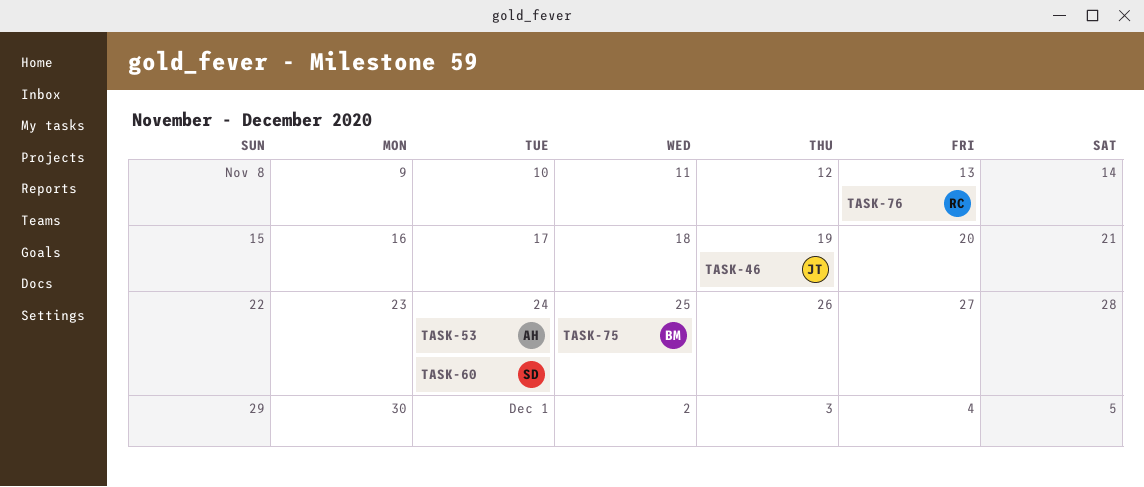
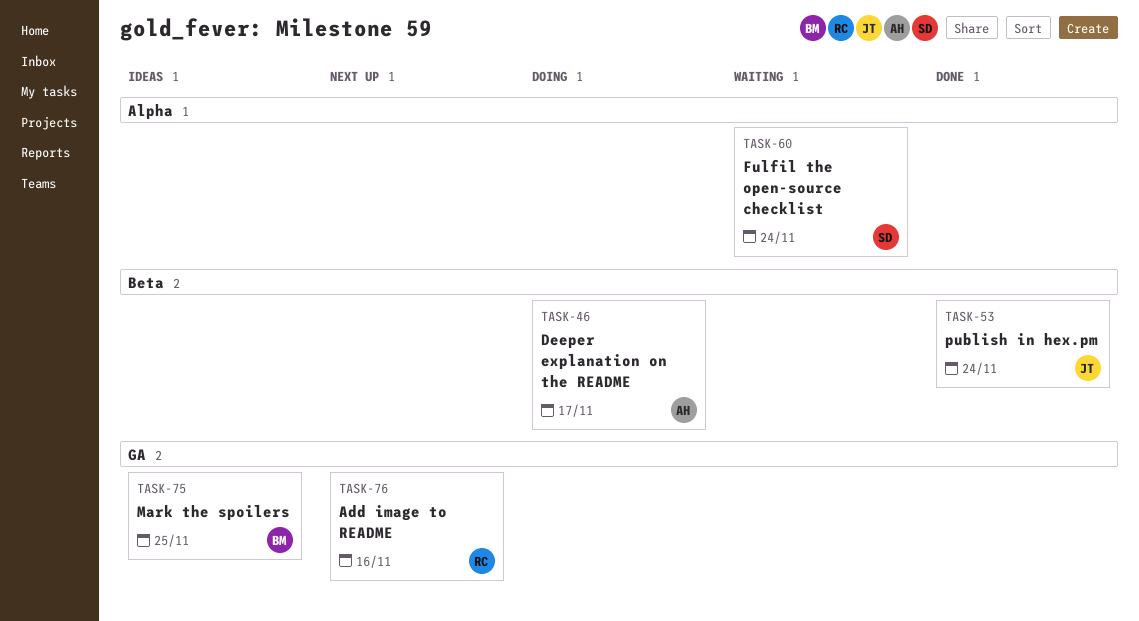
TASK-46, owner: JT -> AH
TASK-46, due: Nov 19 -> Nov 17
TASK-53, owner: AH -> JT
TASK-76, due: Nov 13 -> Nov 16

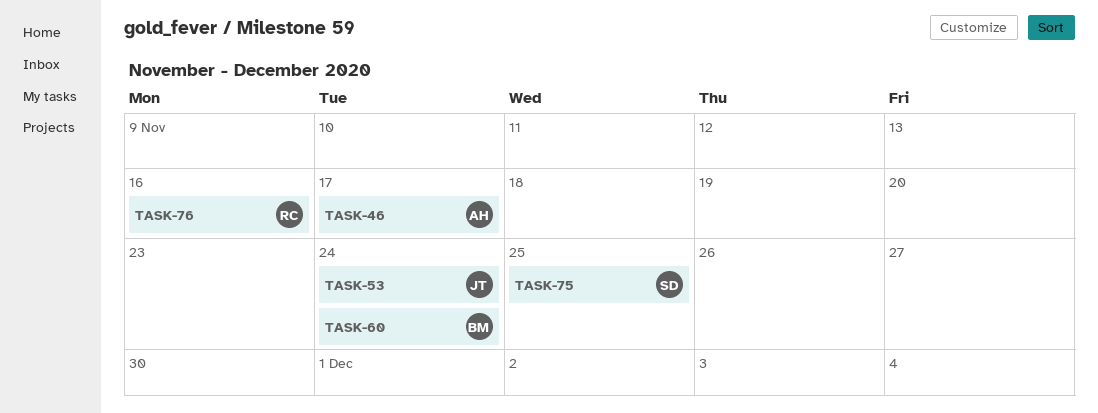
TASK-60, owner: SD -> BM
TASK-75, owner: BM -> SD

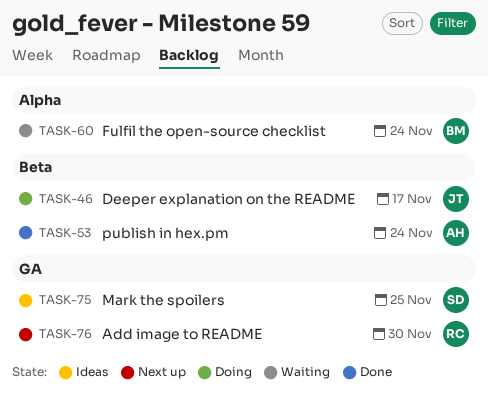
TASK-46, owner: AH -> JT
TASK-53, owner: JT -> AH
TASK-76, due: Nov 16 -> Nov 30

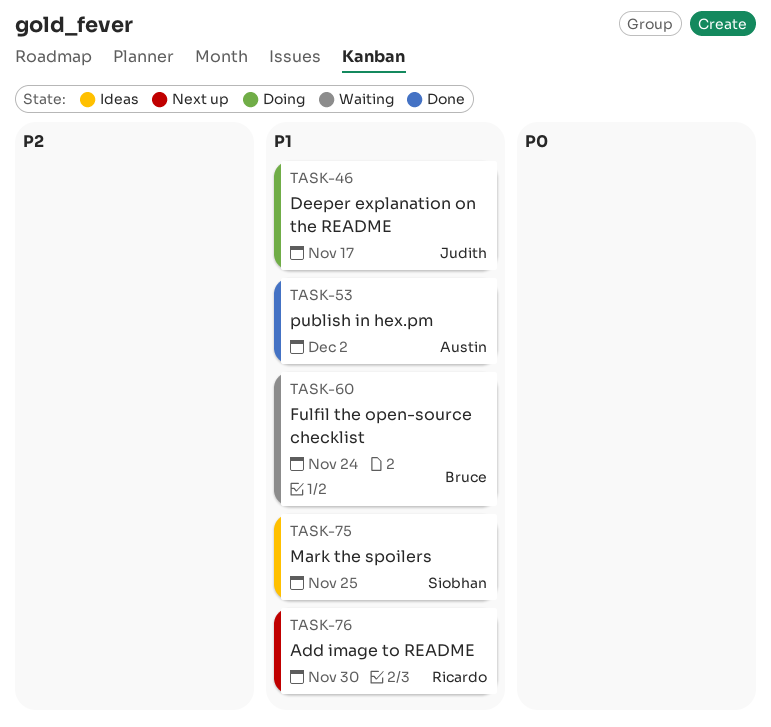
TASK-53, due: Nov 24 -> Dec 2

